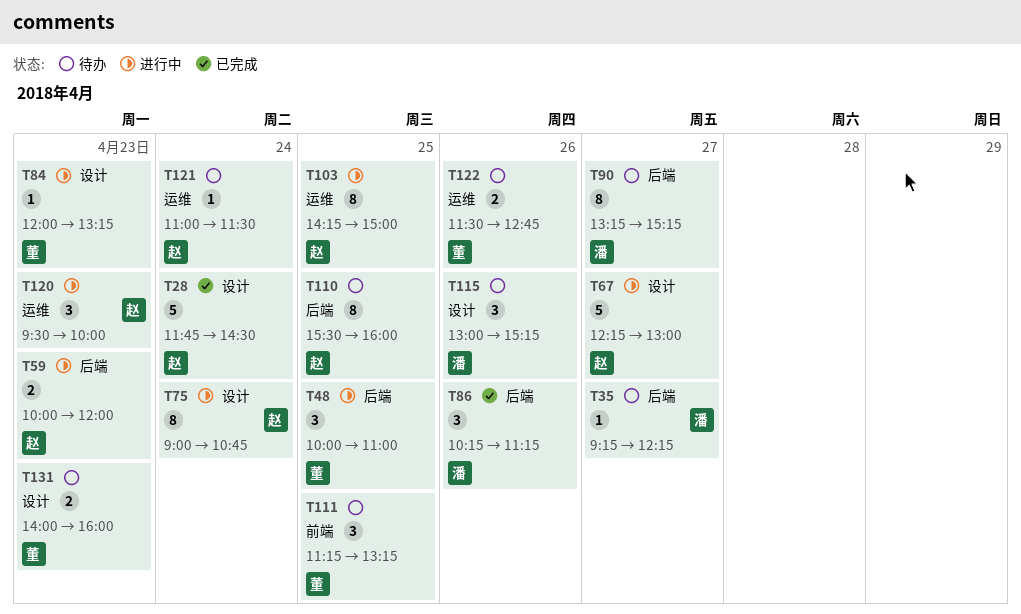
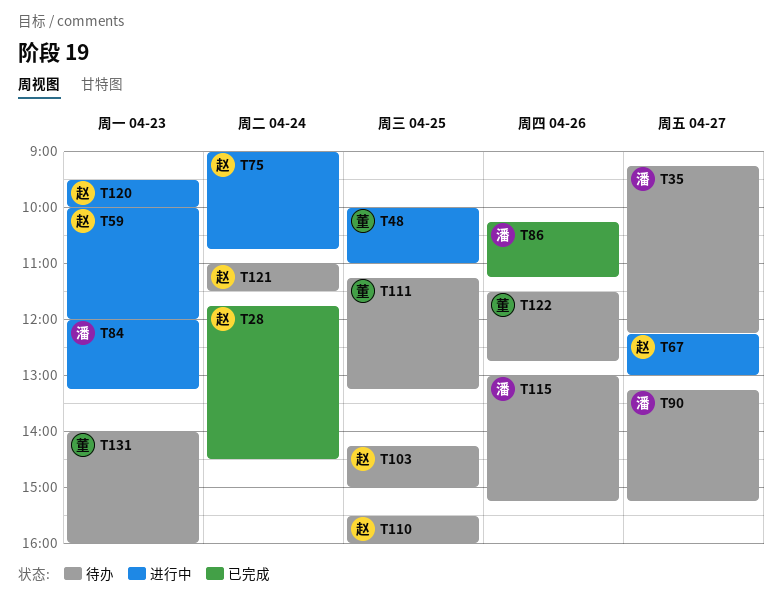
T84, owner: 董 -> 潘
T103, status: 进行中 -> 待办

